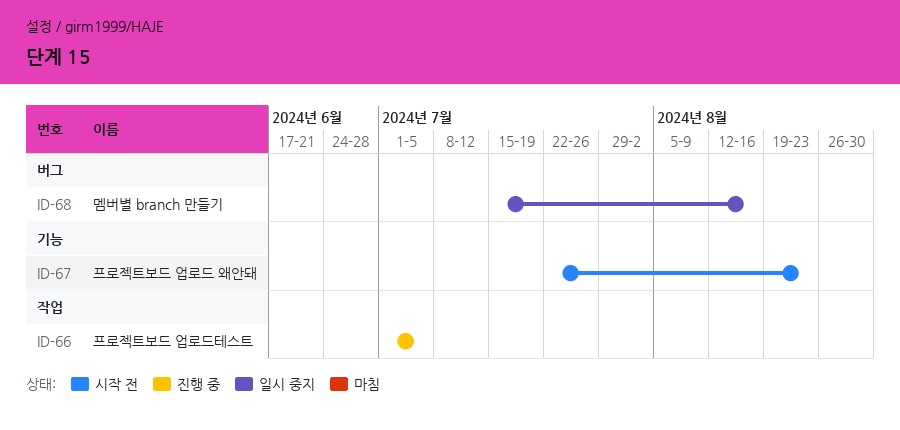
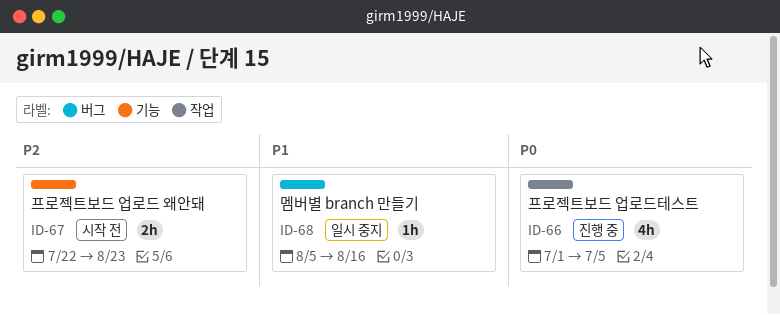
ID-68, start: Jul 15 -> Aug 5

